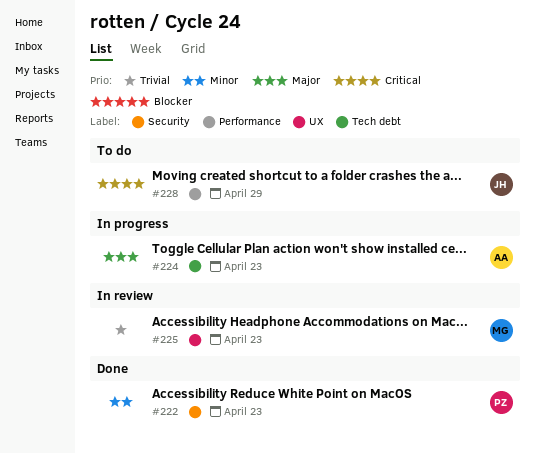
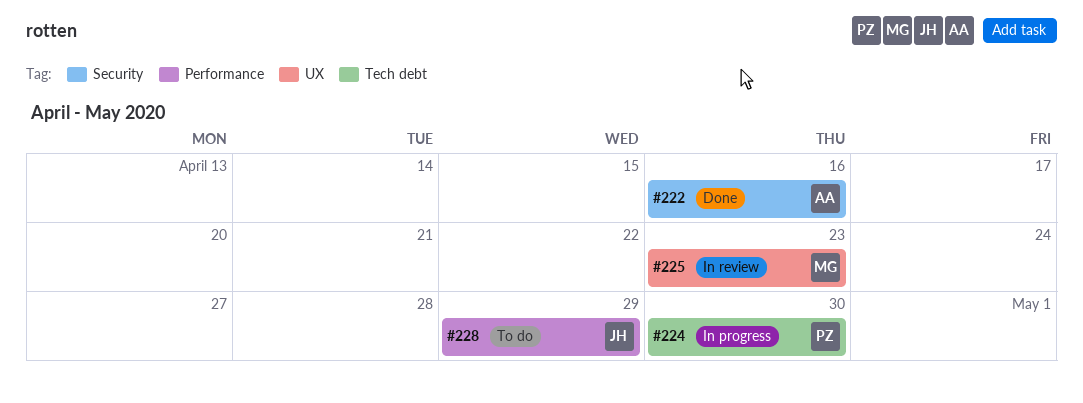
#222, owner: PZ -> AA
#222, due: Apr 23 -> Apr 16
#224, owner: AA -> PZ
#224, due: Apr 23 -> Apr 30

